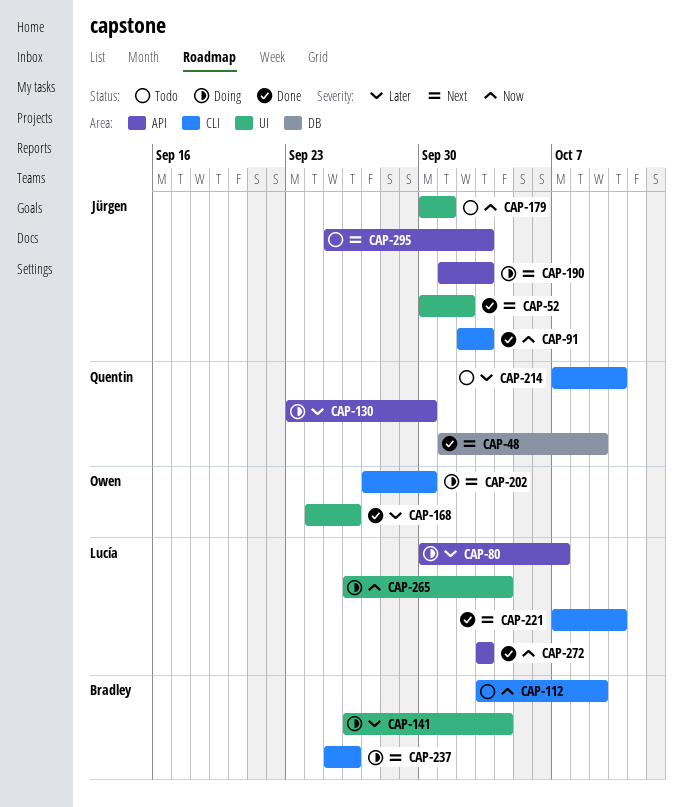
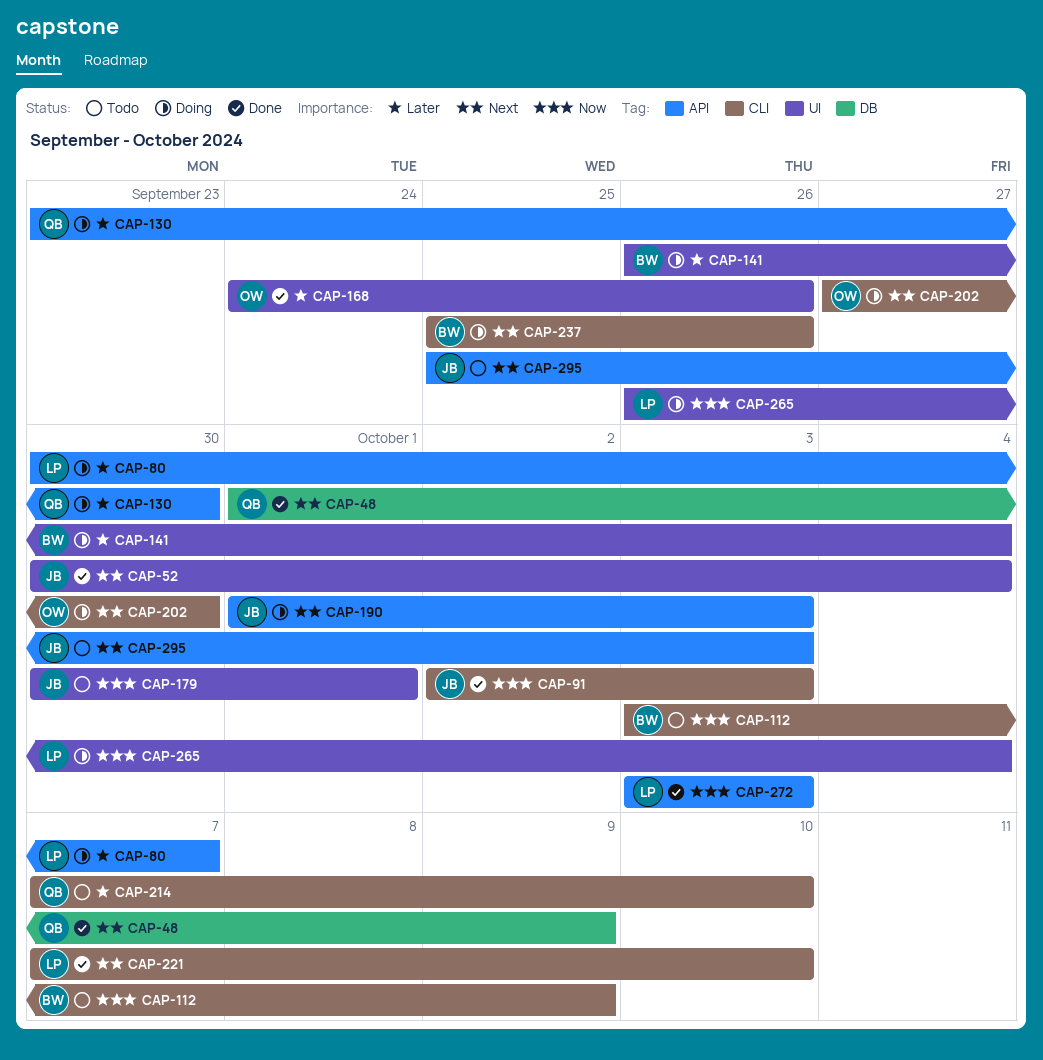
CAP-52, due: Oct 2 -> Oct 4

